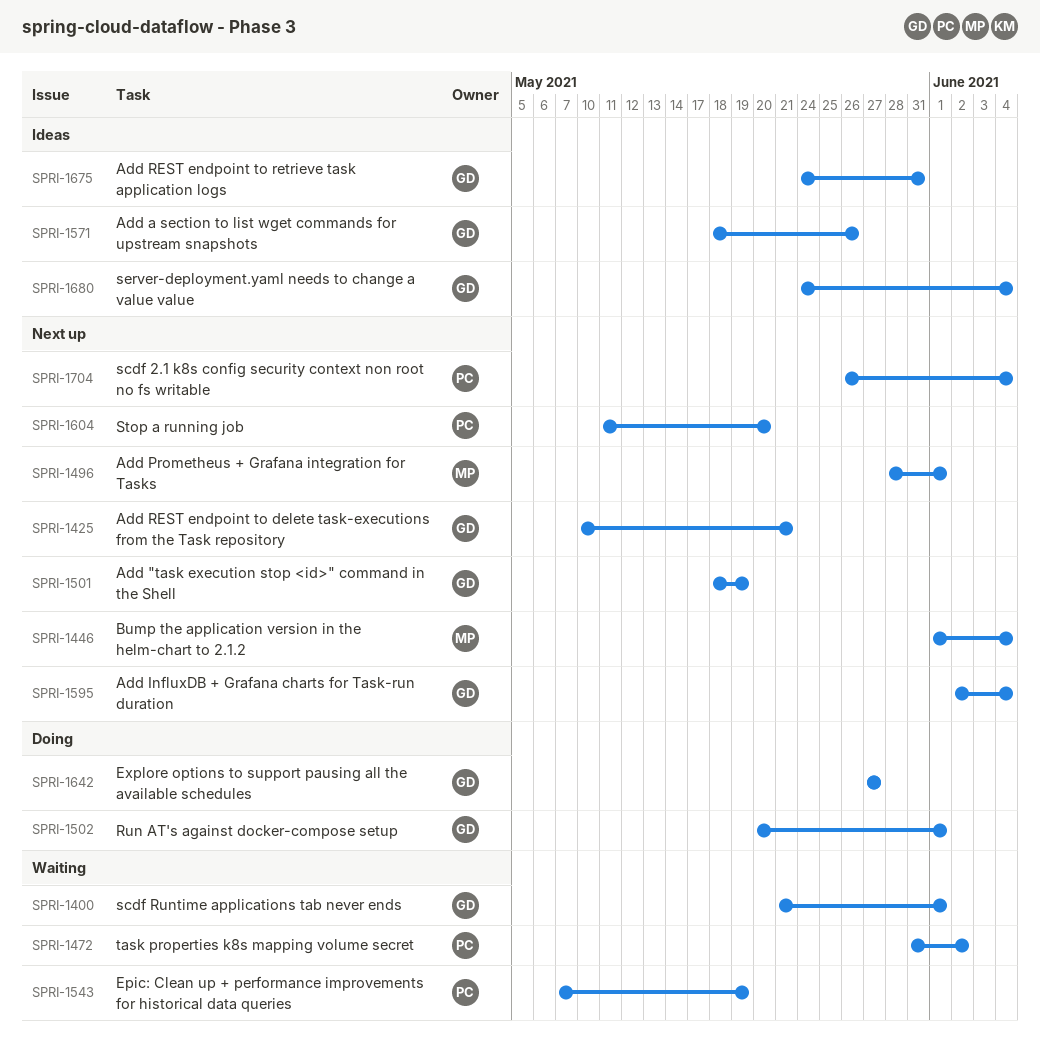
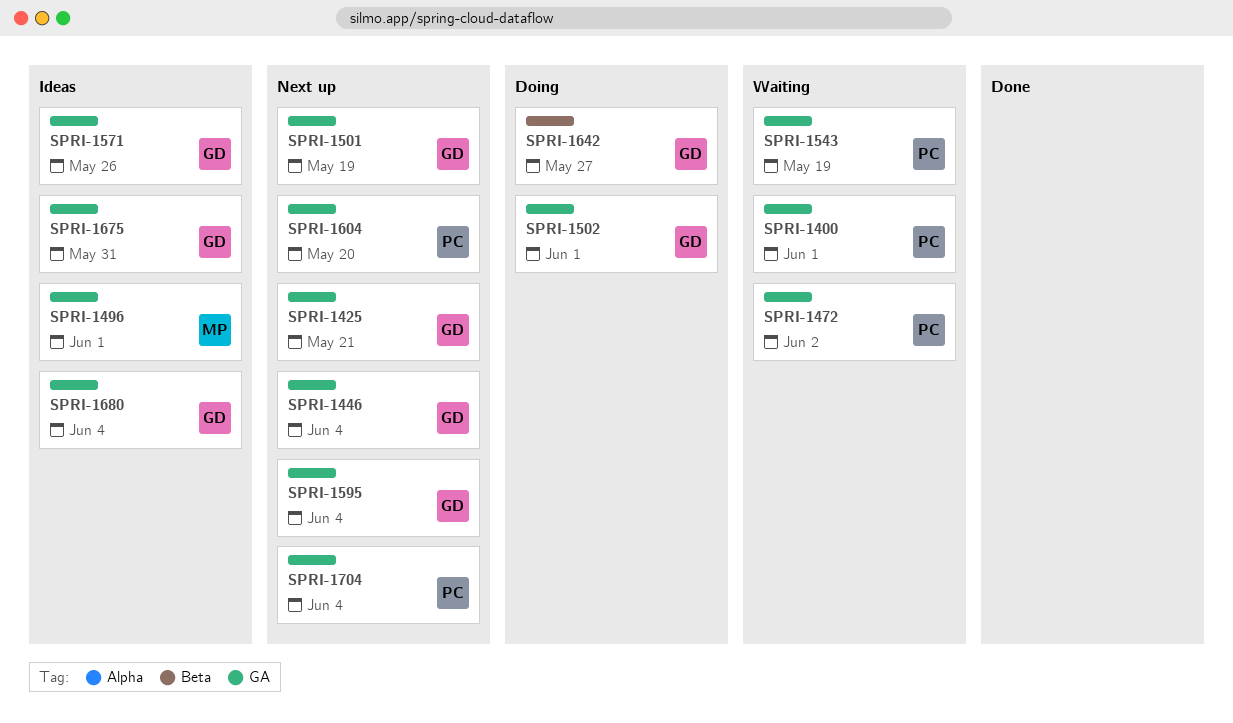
SPRI-1400, owner: GD -> PC
SPRI-1446, owner: MP -> GD
SPRI-1496, status: Next up -> Ideas

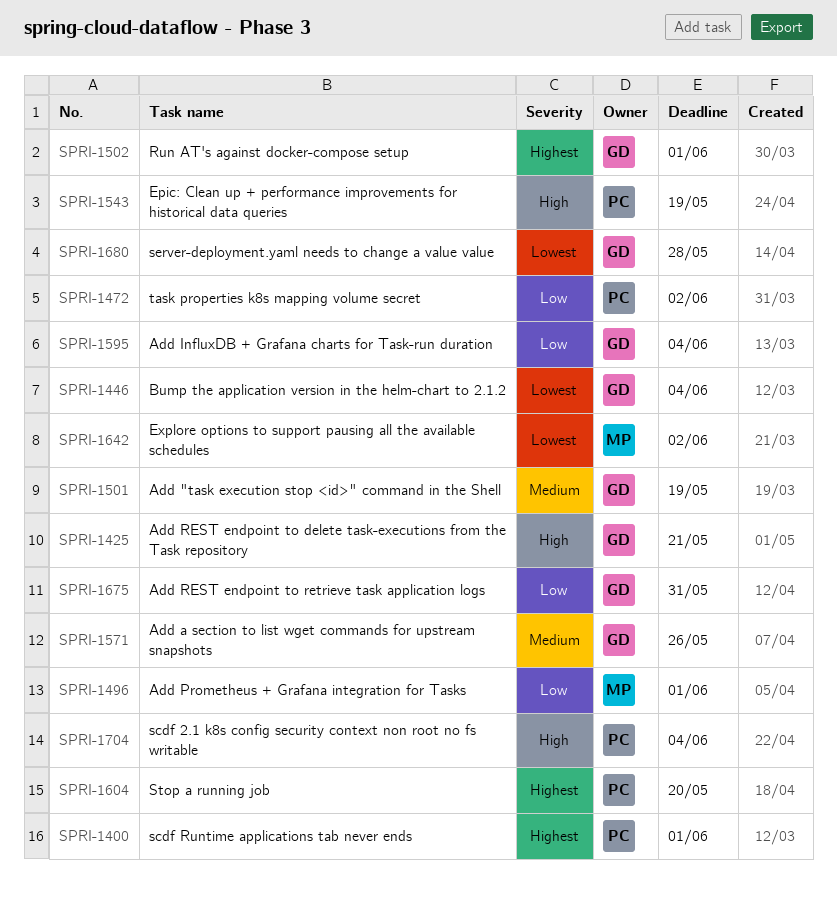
SPRI-1642, owner: GD -> MP
SPRI-1642, due: May 27 -> Jun 2
SPRI-1680, due: Jun 4 -> May 28

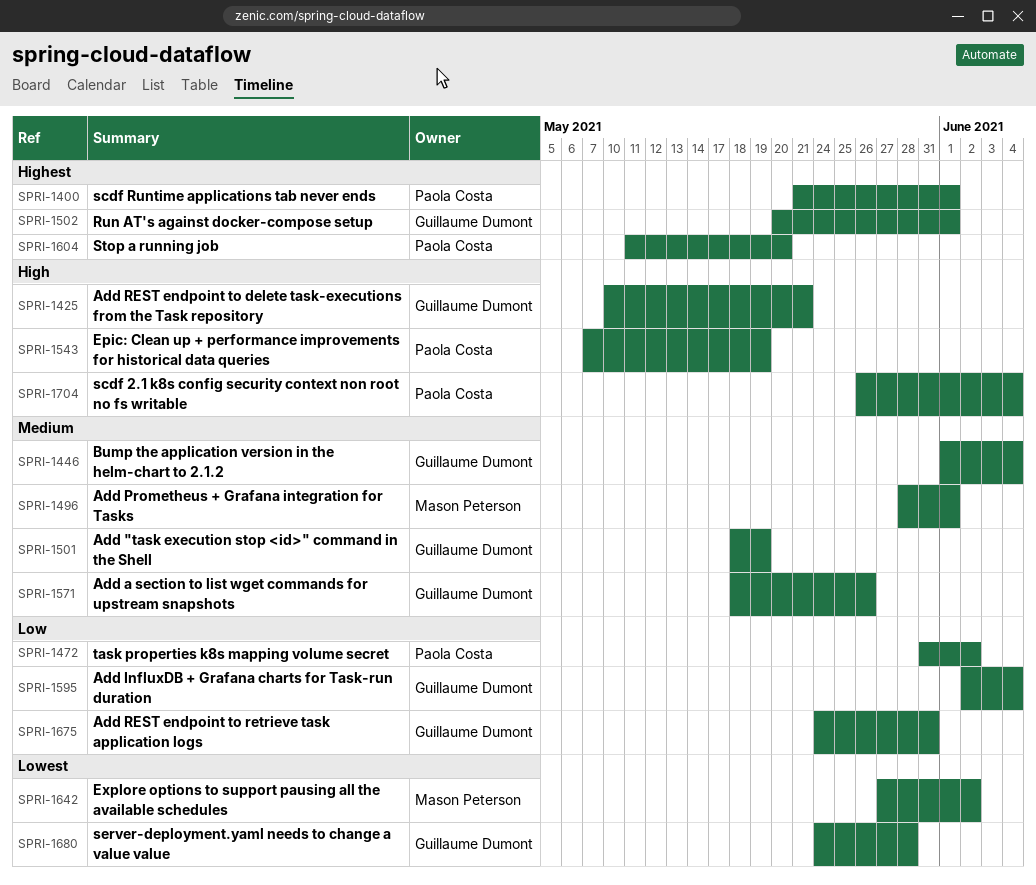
SPRI-1446, priority: Lowest -> Medium
SPRI-1496, priority: Low -> Medium

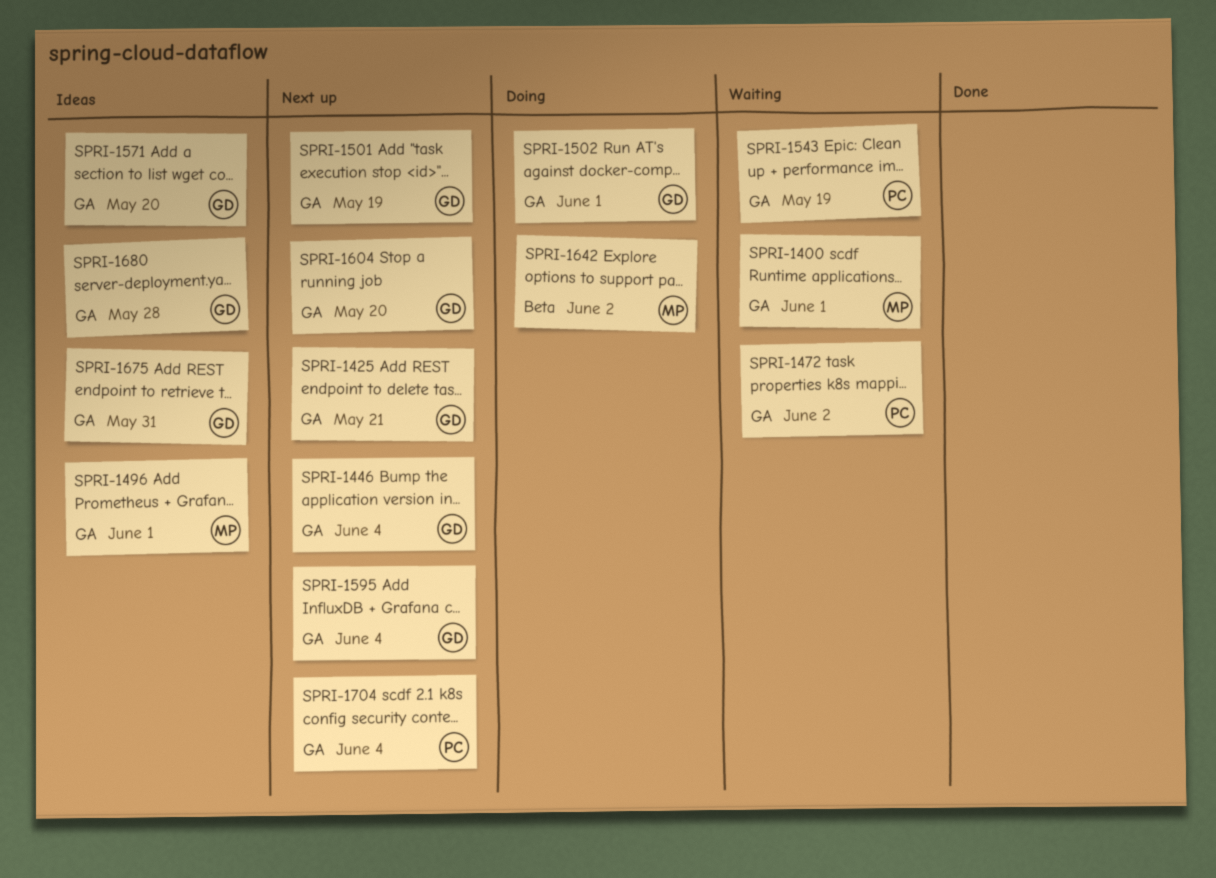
SPRI-1400, owner: Paola Costa -> Mason Peterson
SPRI-1571, due: May 26 -> May 20
SPRI-1604, owner: Paola Costa -> Guillaume Dumont

